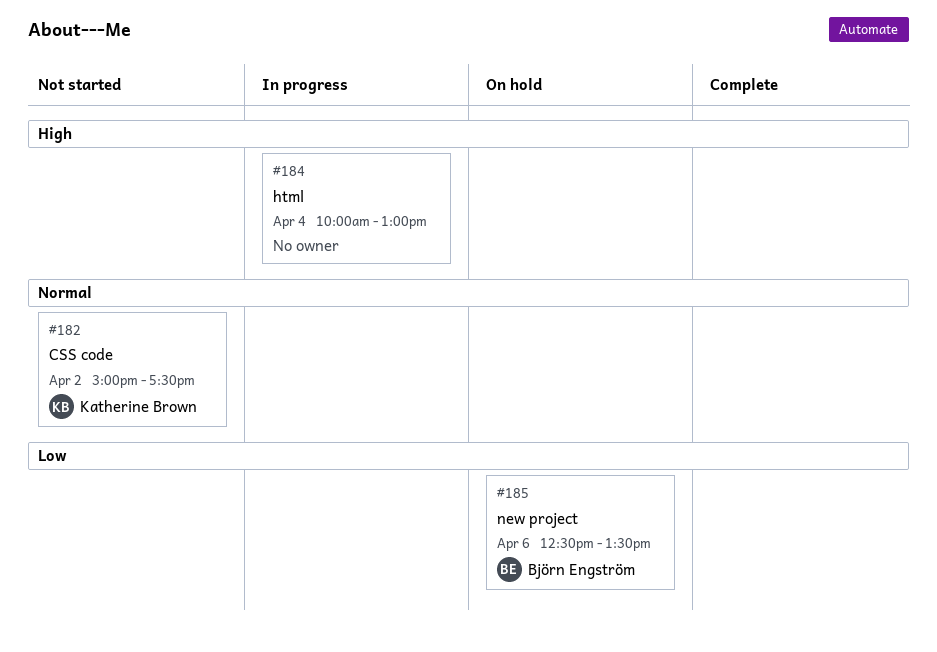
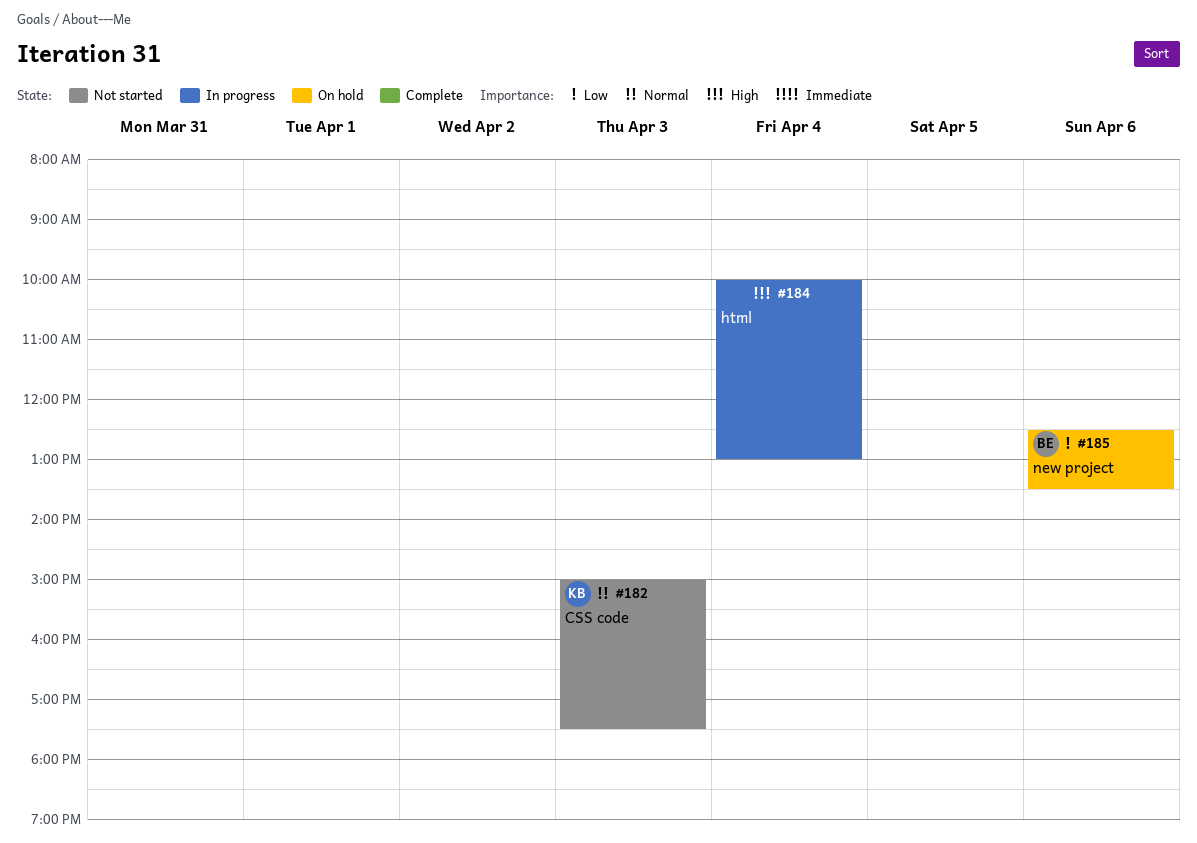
#182, day: Apr 2 -> Apr 3

